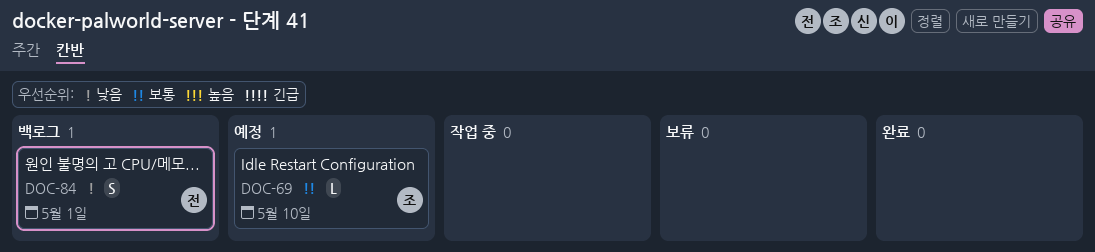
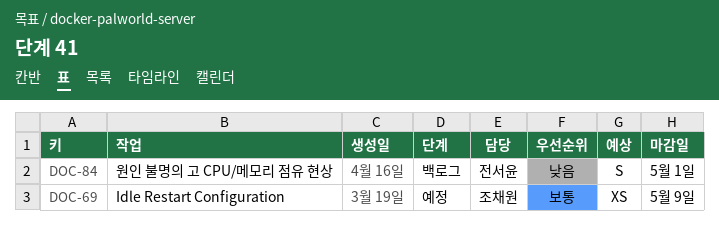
DOC-69, estimate: L -> XS
DOC-69, due: May 10 -> May 9

